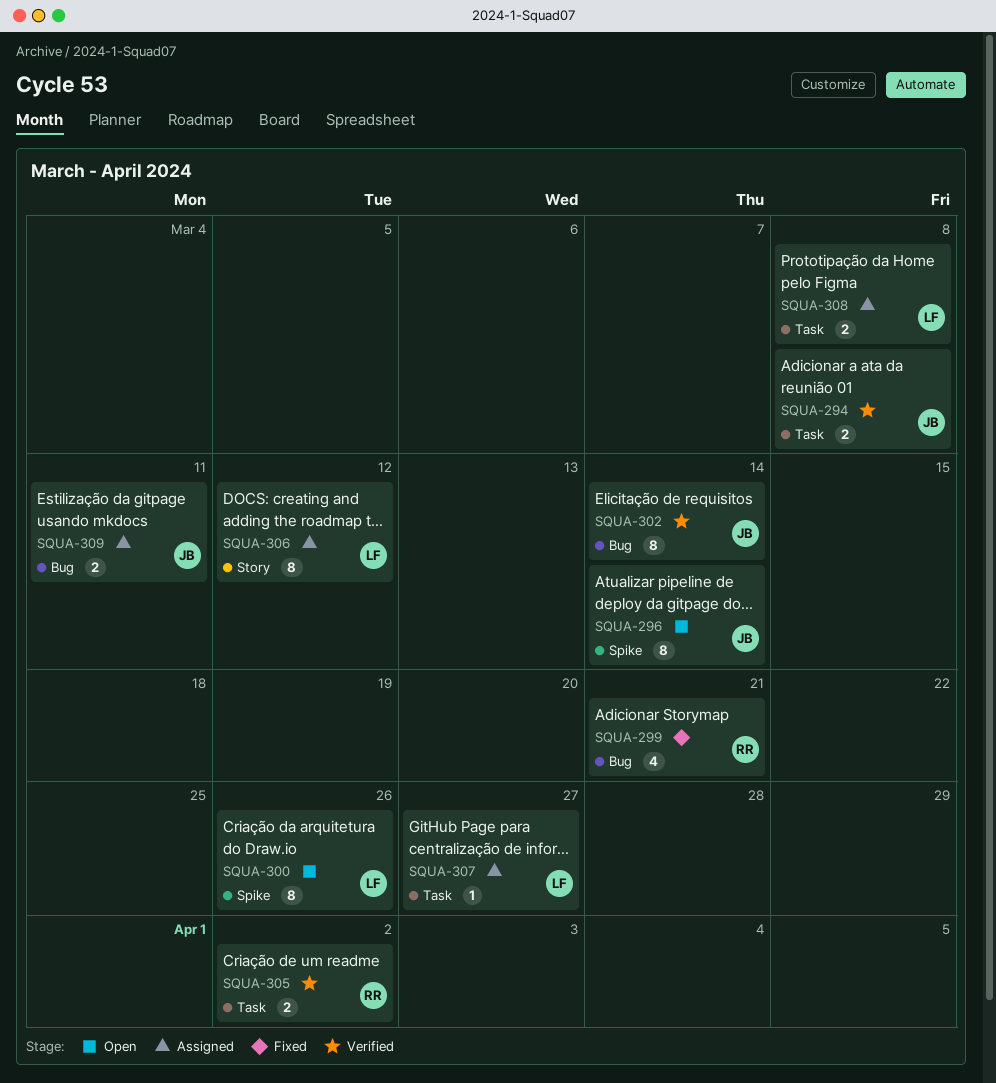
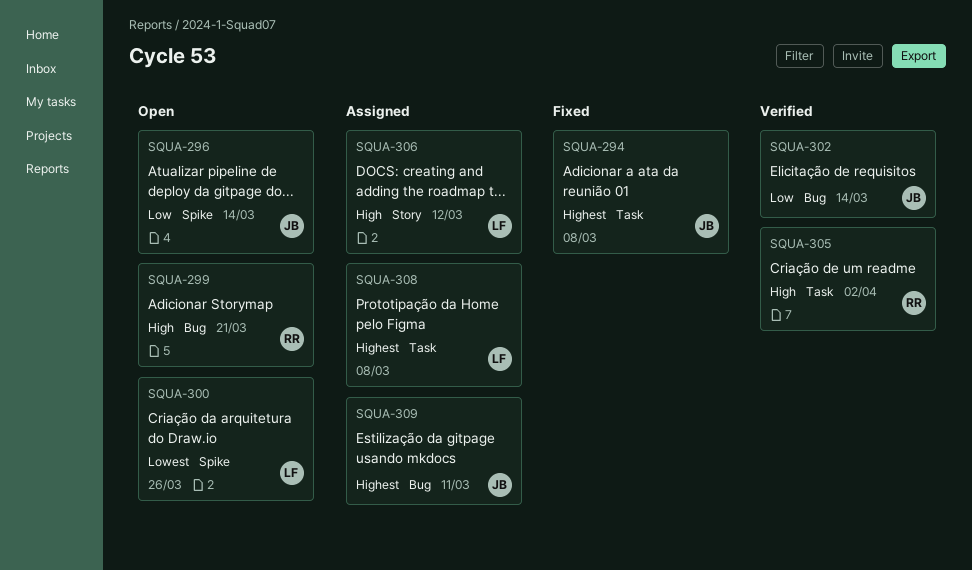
SQUA-294, status: Verified -> Fixed
SQUA-299, status: Fixed -> Open
SQUA-307: present -> none

